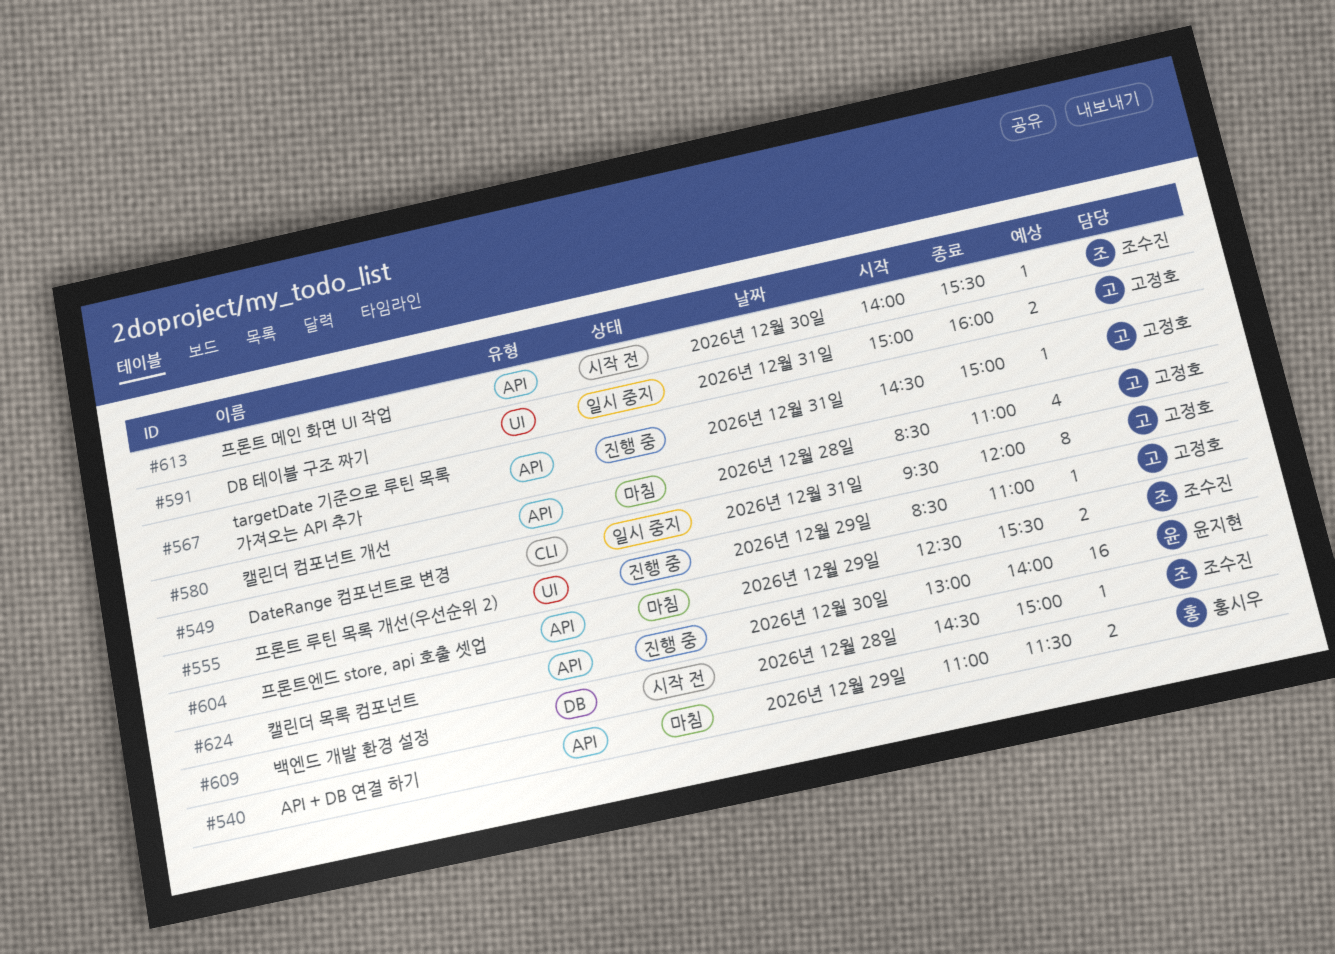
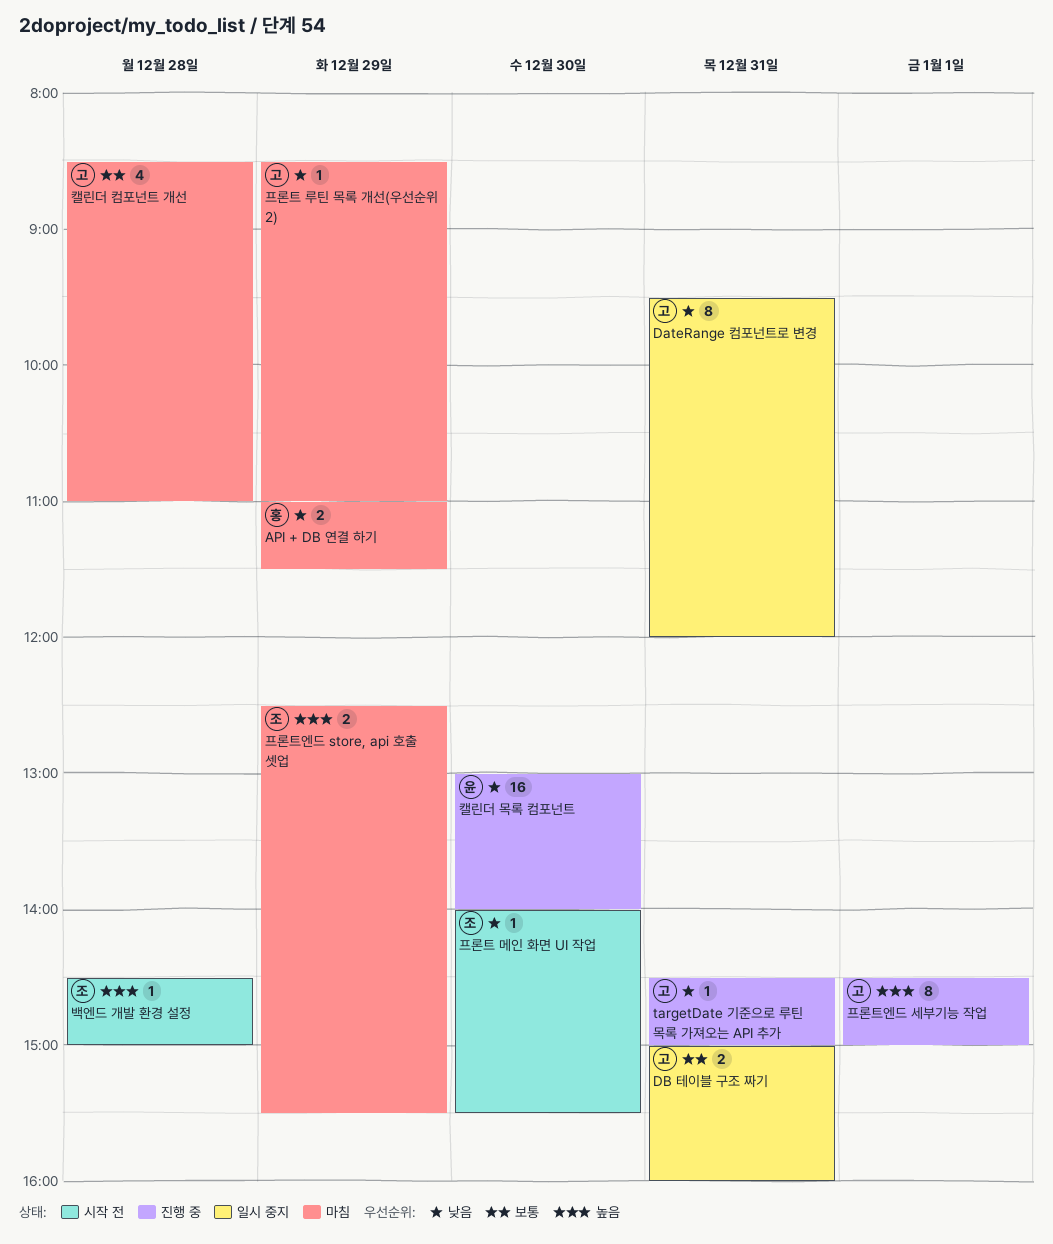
프론트 루틴 목록 개선(우선순위 2), status: 진행 중 -> 마침
프론트엔드 세부기능 작업: none -> present

